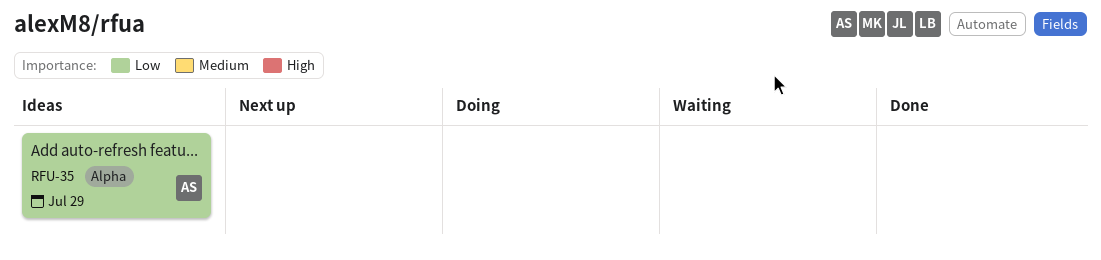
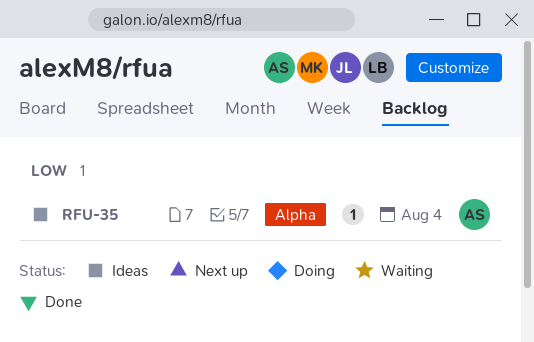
RFU-35, due: Jul 29 -> Aug 4

